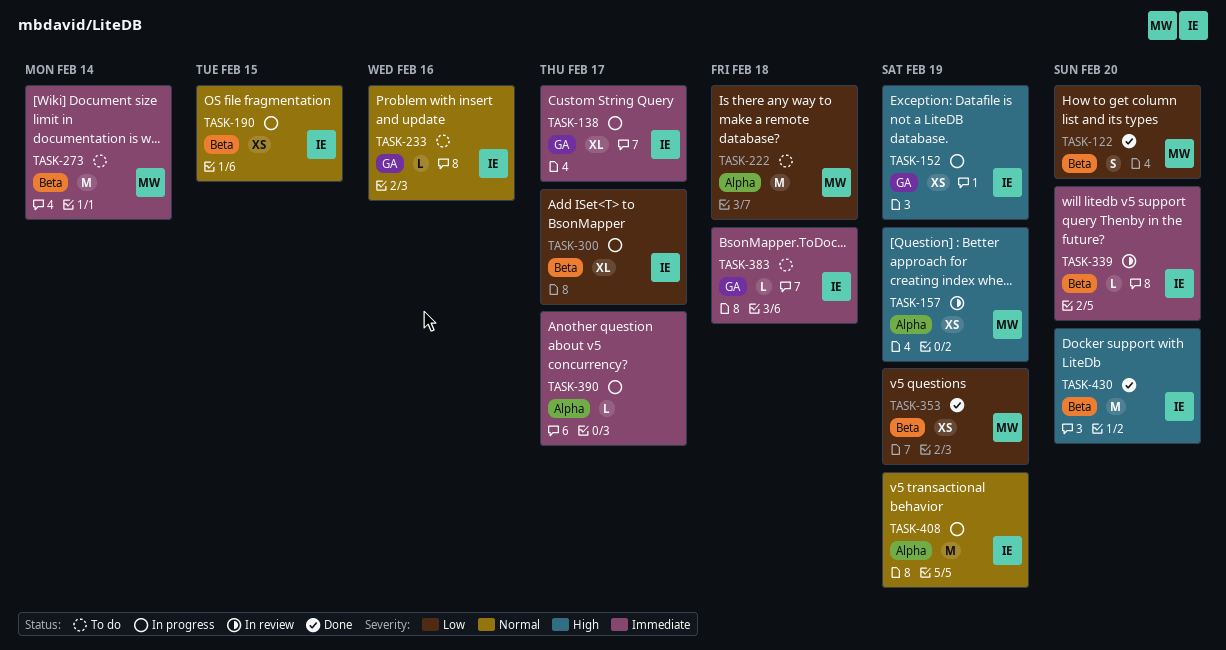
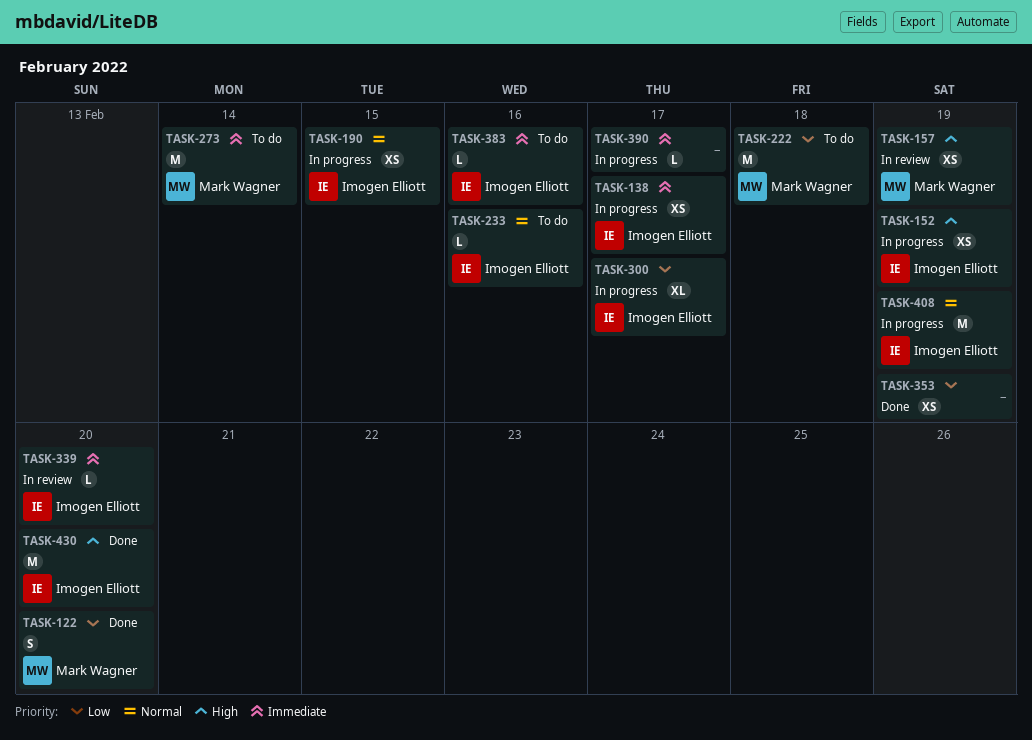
TASK-138, estimate: XL -> XS
TASK-353, owner: Mark Wagner -> none
TASK-383, due: Feb 18 -> Feb 16

